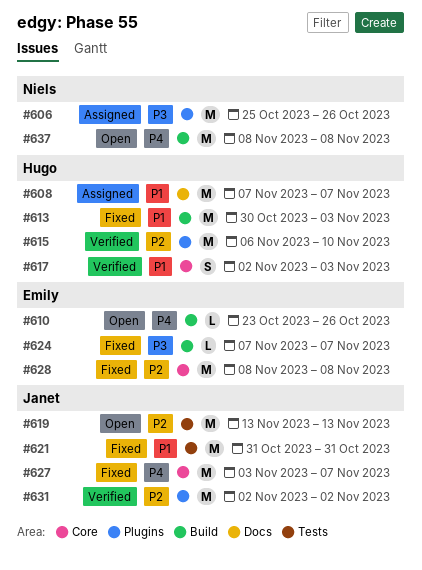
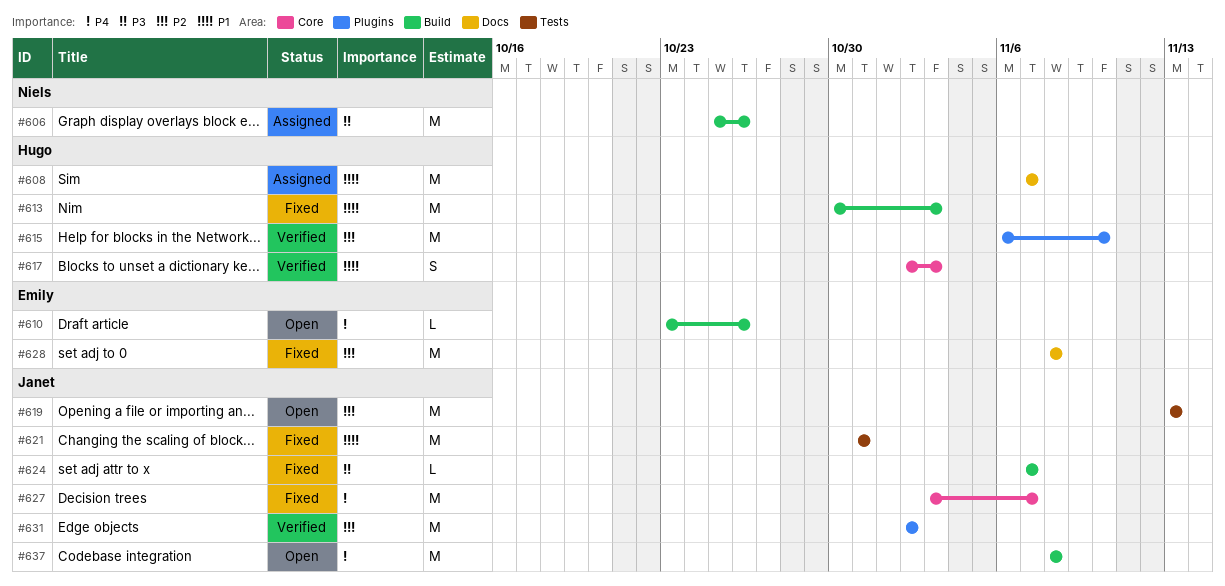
#606, label: Plugins -> Build
#624, owner: Emily -> Janet
#628, label: Core -> Docs
#637, owner: Niels -> Janet

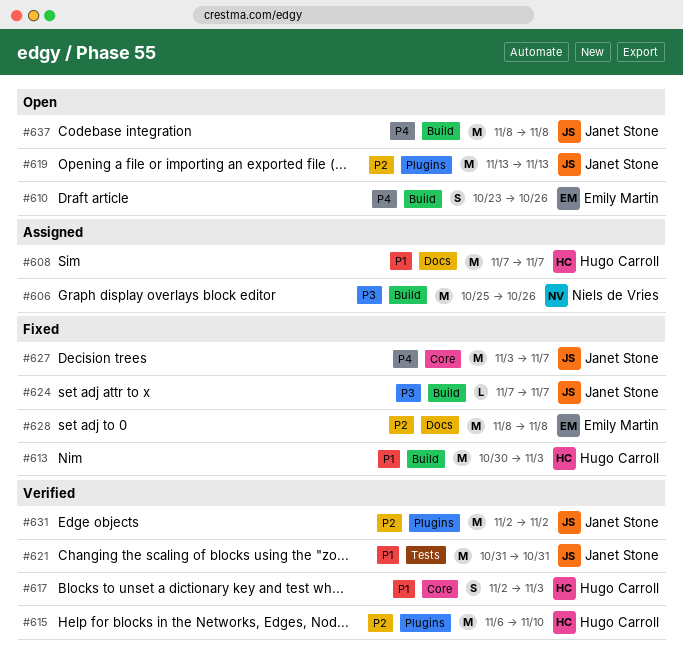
#610, estimate: L -> S
#619, label: Tests -> Plugins
#621, status: Fixed -> Verified

